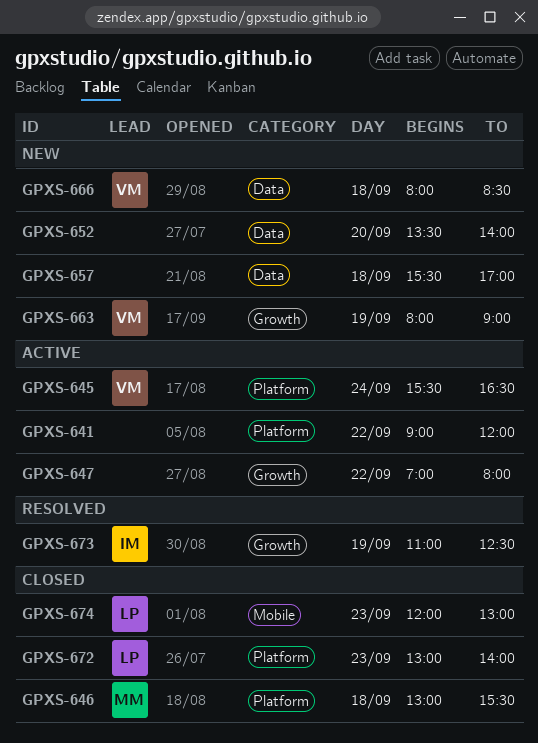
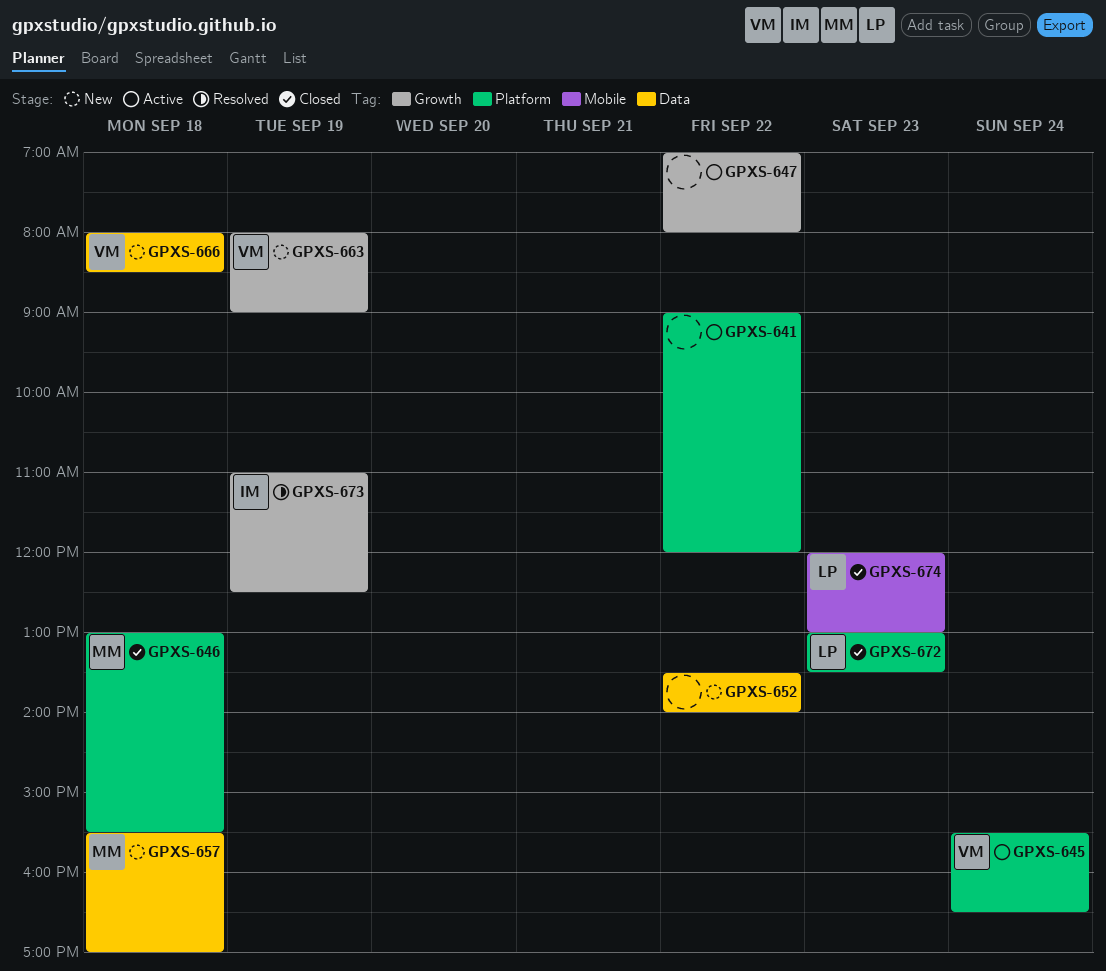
GPXS-652, day: Sep 20 -> Sep 22
GPXS-657, owner: none -> MM
GPXS-672, ends: 14:00 -> 13:30

